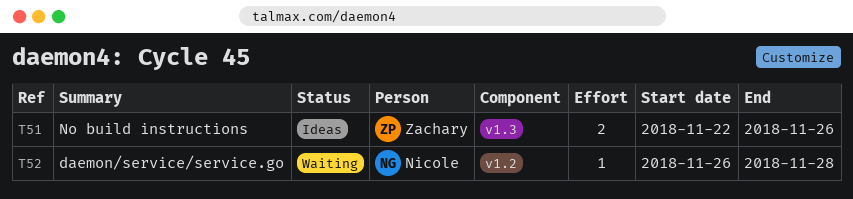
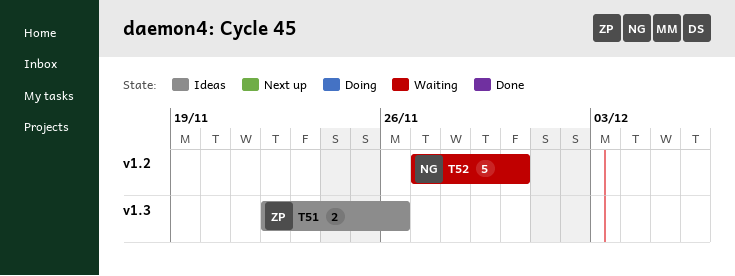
T52, estimate: 1 -> 5
T52, start: Nov 26 -> Nov 27
T52, due: Nov 28 -> Nov 30

